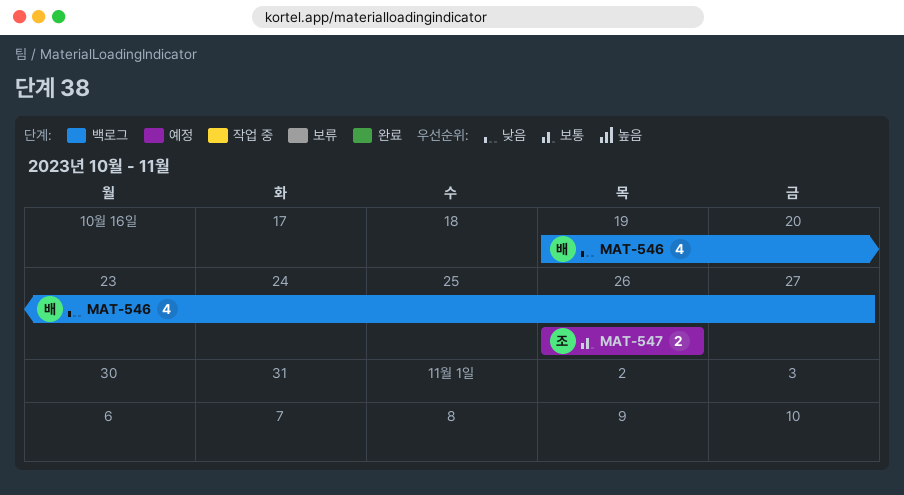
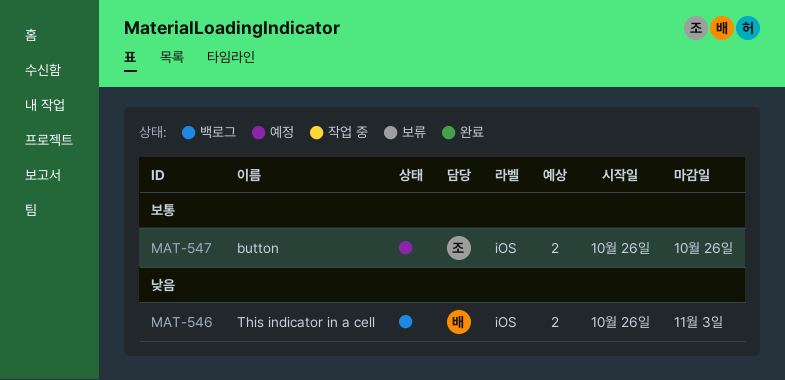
MAT-546, estimate: 4 -> 2
MAT-546, start: Oct 19 -> Oct 26
MAT-546, due: Oct 27 -> Nov 3

